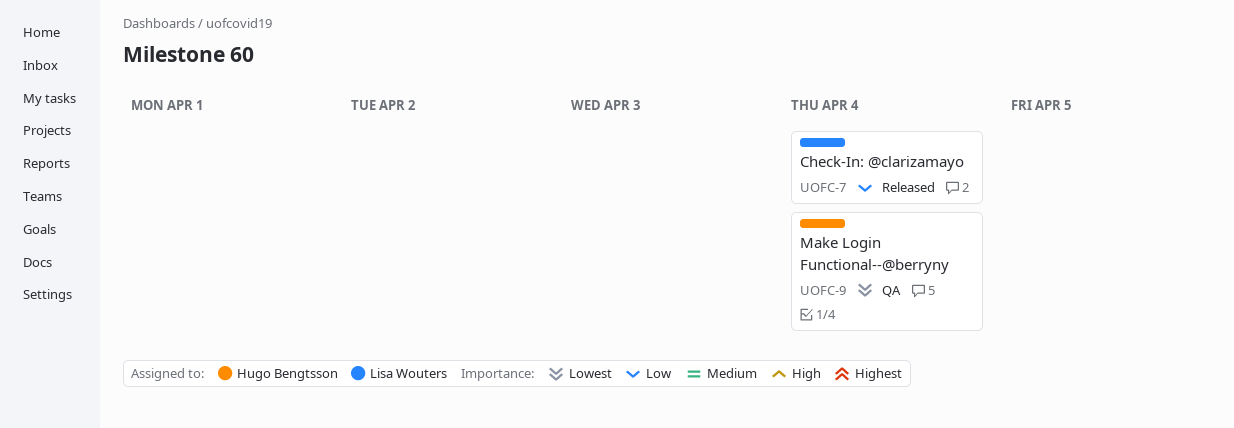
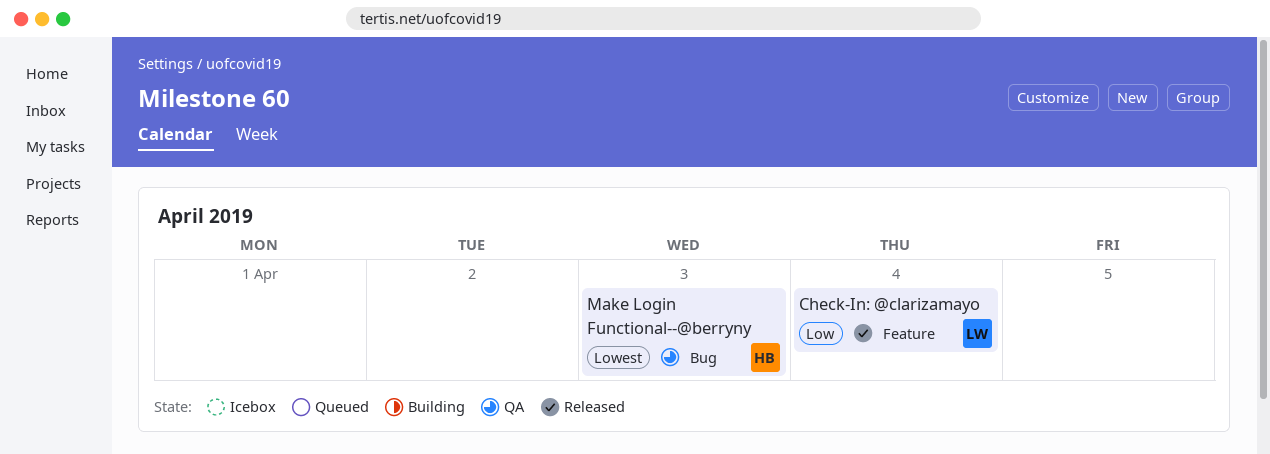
Make Login Functional--@berryny, due: Apr 4 -> Apr 3

